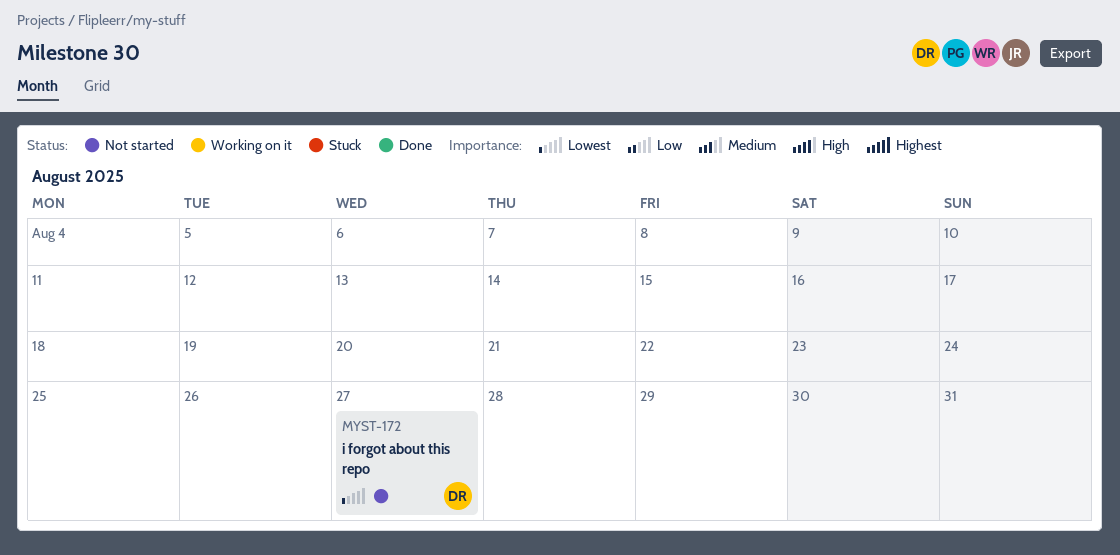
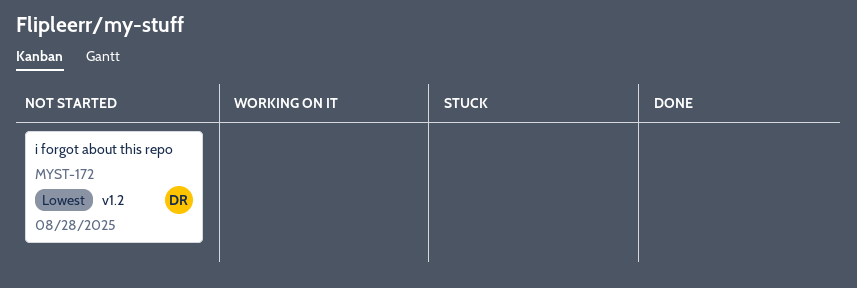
MYST-172, due: Aug 27 -> Aug 28

